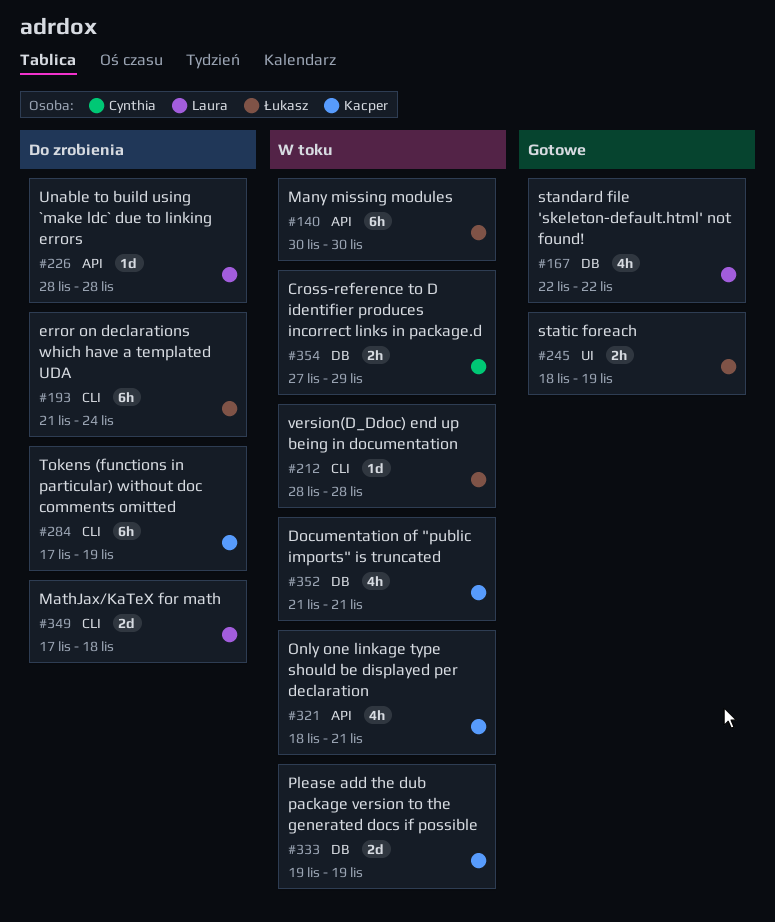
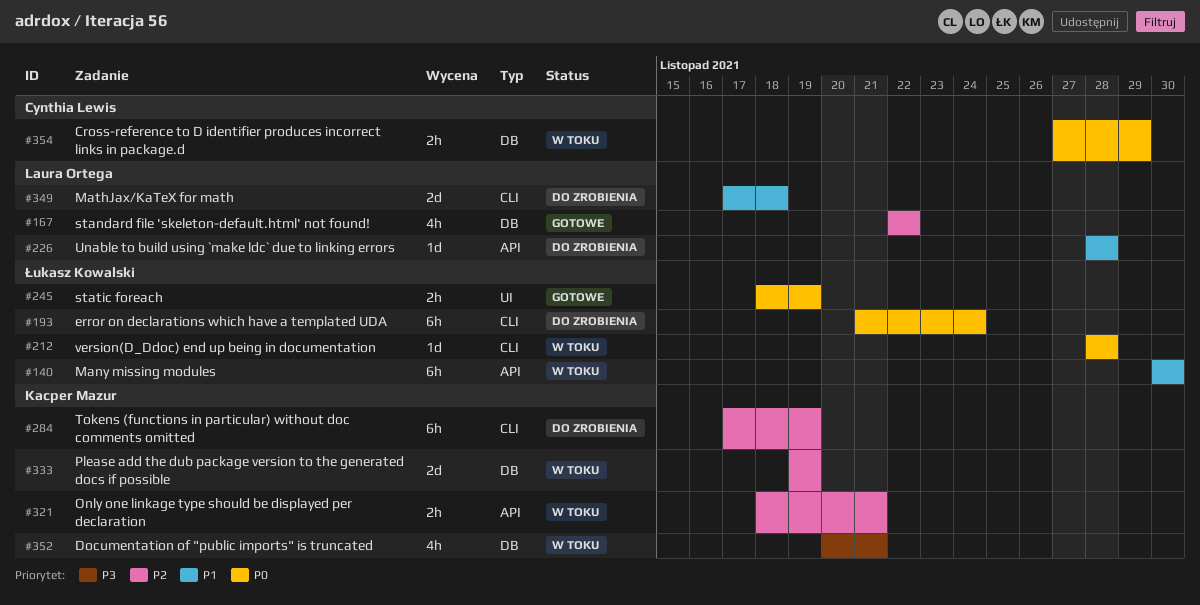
#321, estimate: 4h -> 2h
#352, start: Nov 21 -> Nov 20

